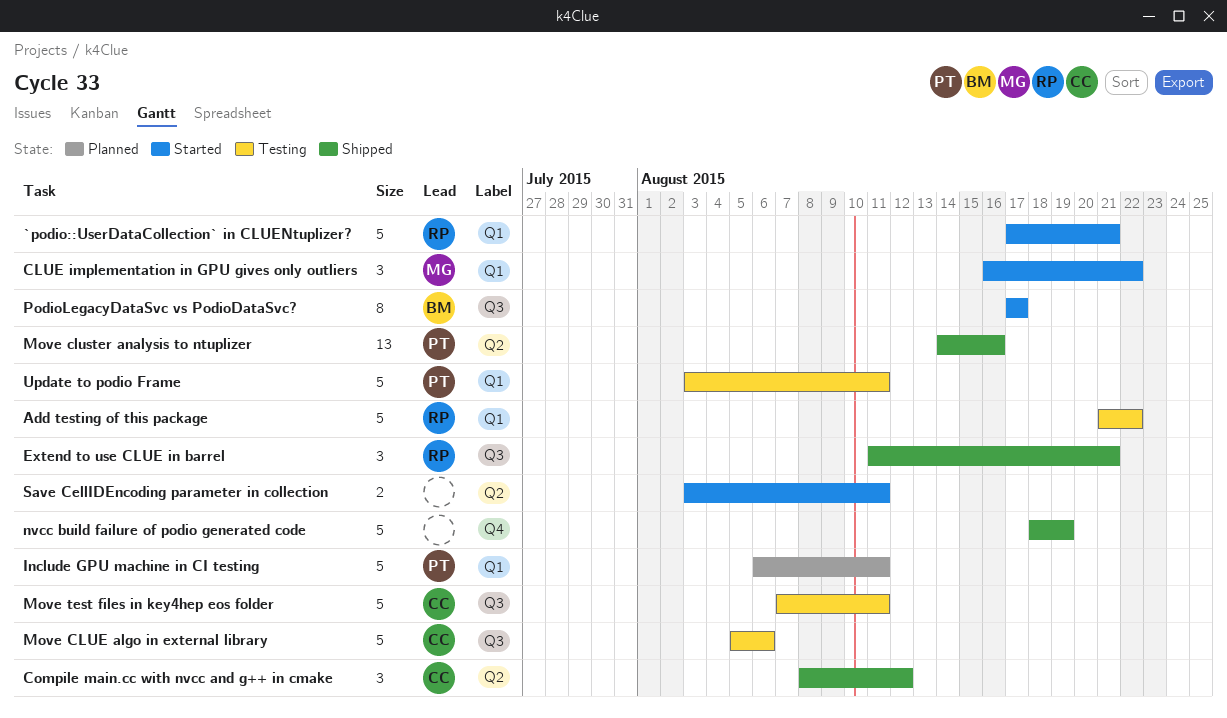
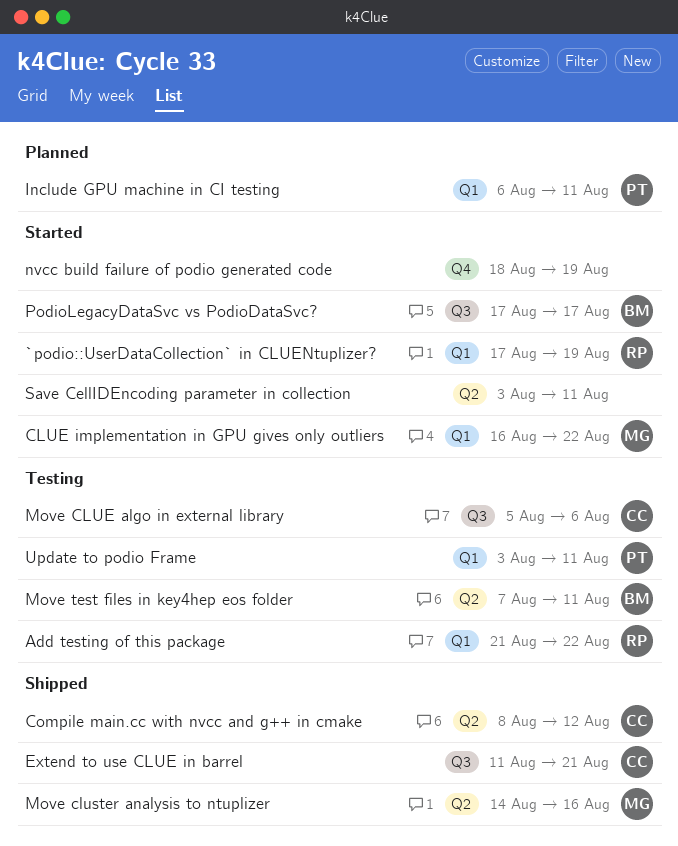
`podio::UserDataCollection` in CLUENtuplizer?, due: Aug 21 -> Aug 19
Extend to use CLUE in barrel, owner: RP -> CC
Move cluster analysis to ntuplizer, owner: PT -> MG
Move test files in key4hep eos folder, owner: CC -> BM
Move test files in key4hep eos folder, label: Q3 -> Q2
nvcc build failure of podio generated code, status: Shipped -> Started

